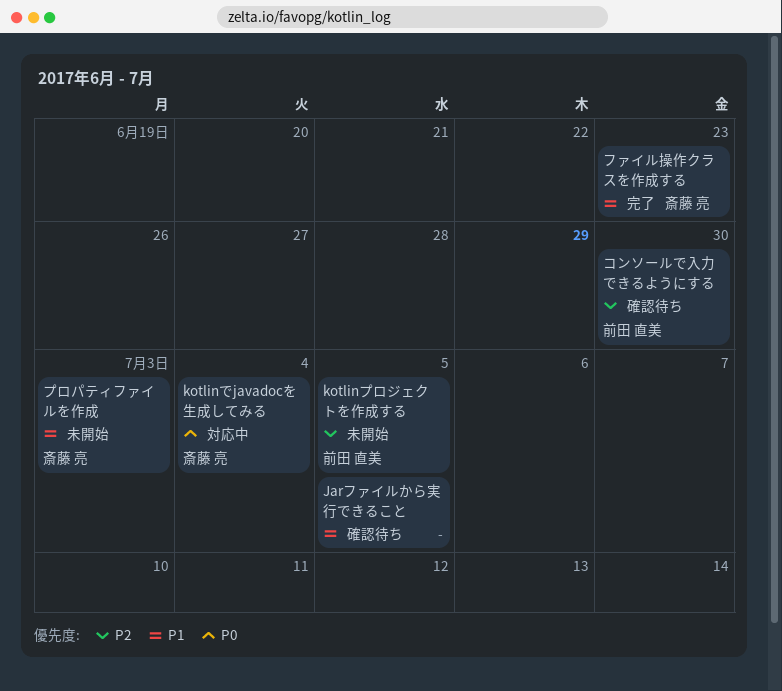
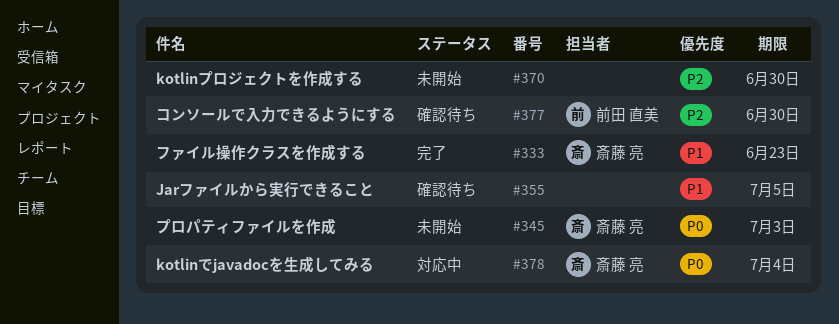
kotlinプロジェクトを作成する, owner: 前田 直美 -> none
kotlinプロジェクトを作成する, due: Jul 5 -> Jun 30
プロパティファイルを作成, priority: P1 -> P0

